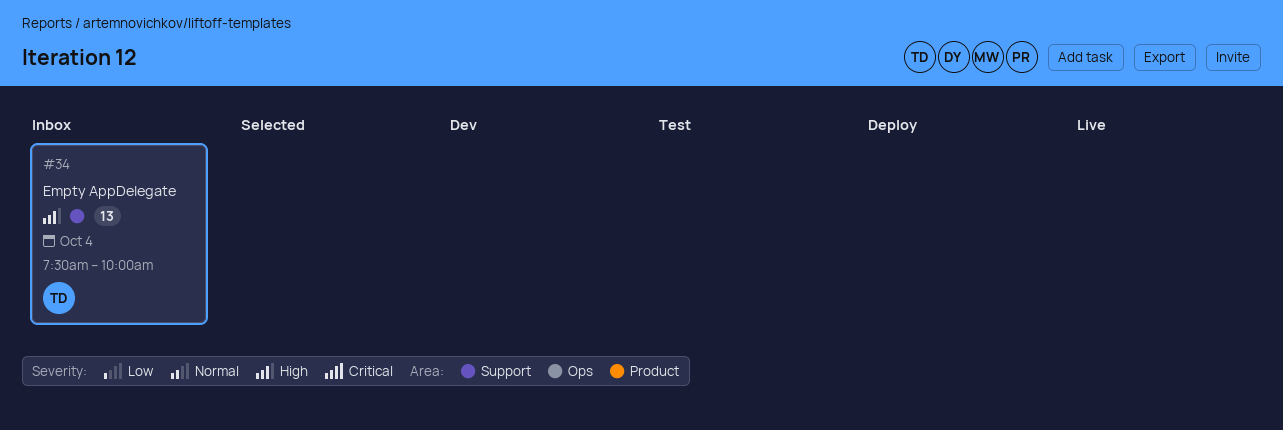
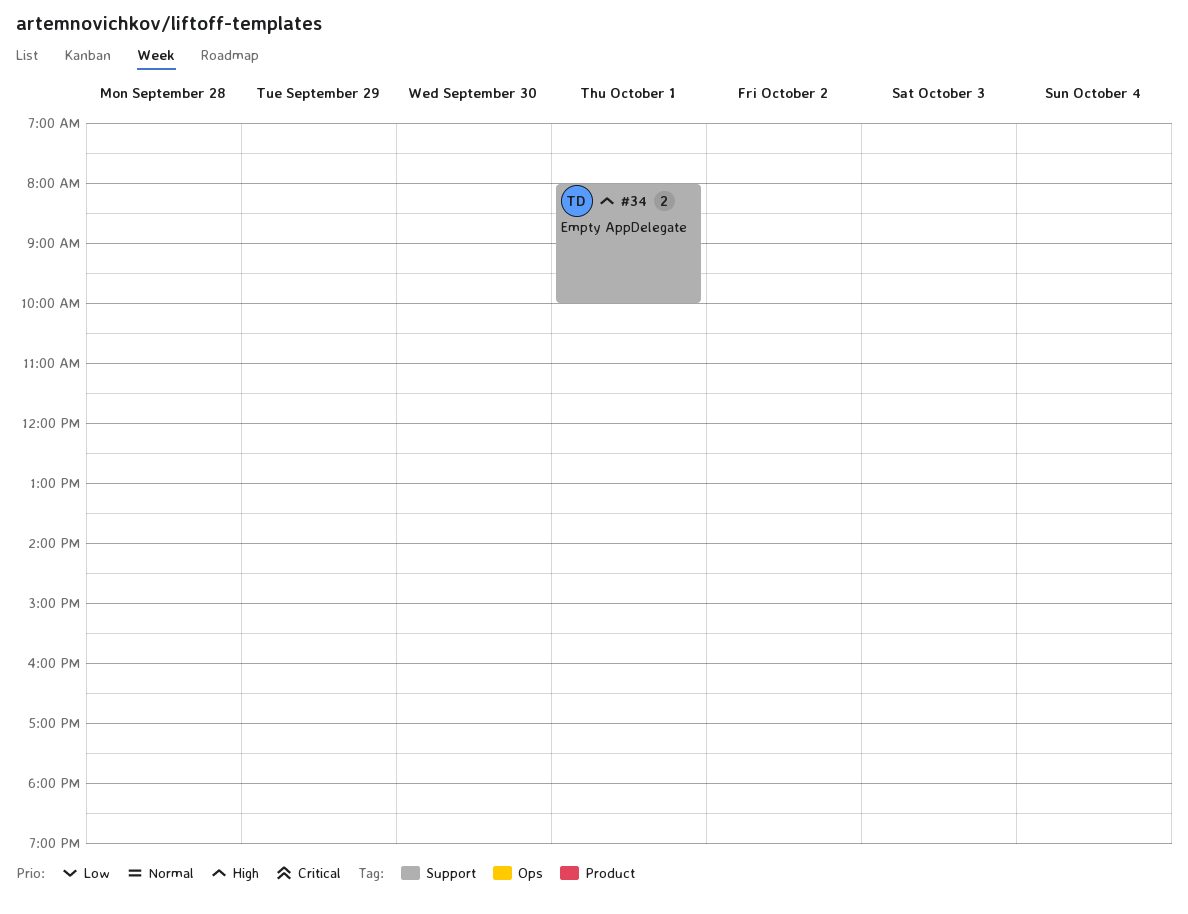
#34, estimate: 13 -> 2
#34, day: Oct 4 -> Oct 1
#34, begins: 07:30 -> 08:00

